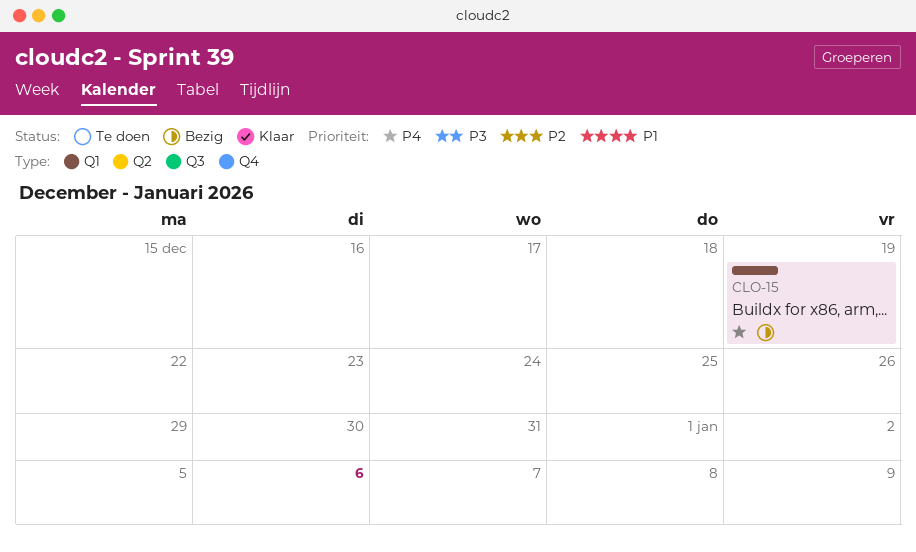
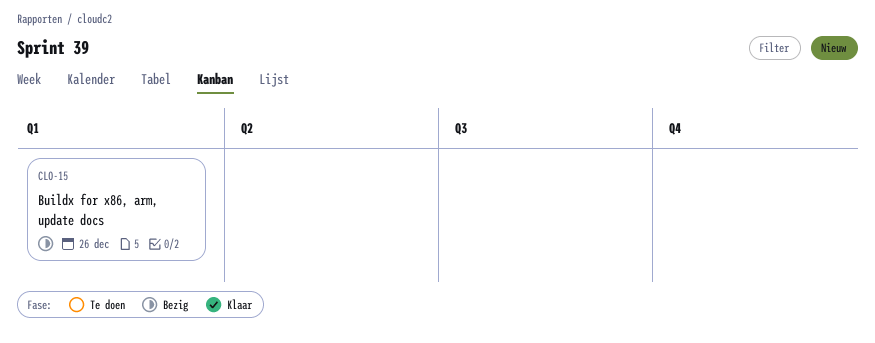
CLO-15, due: Dec 19 -> Dec 26

